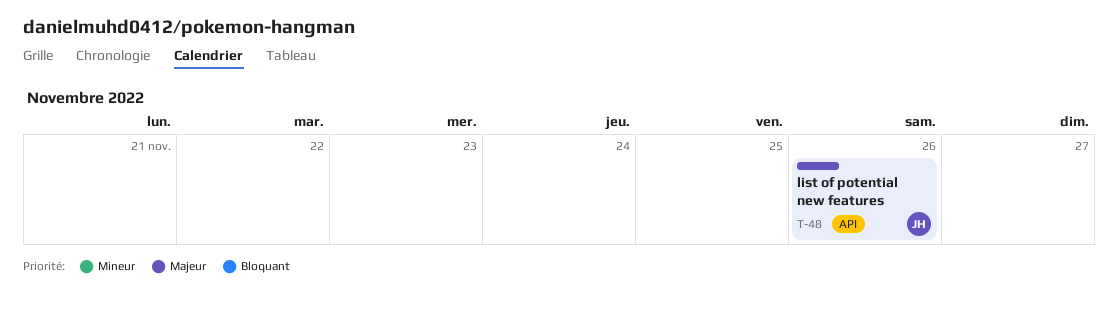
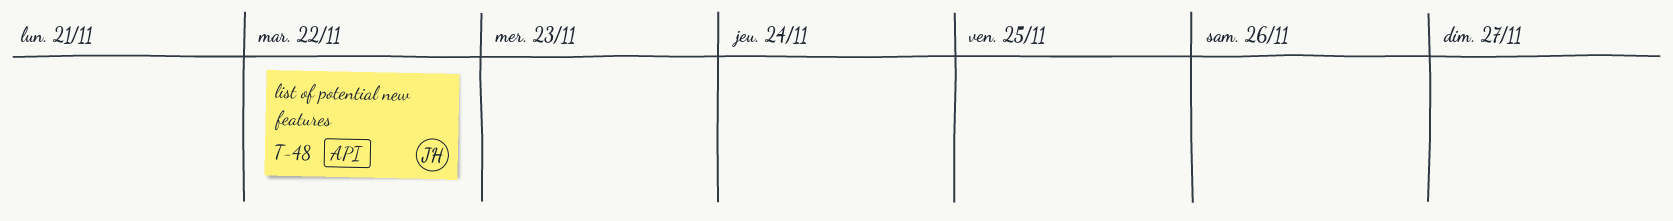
T-48, due: Nov 26 -> Nov 22

